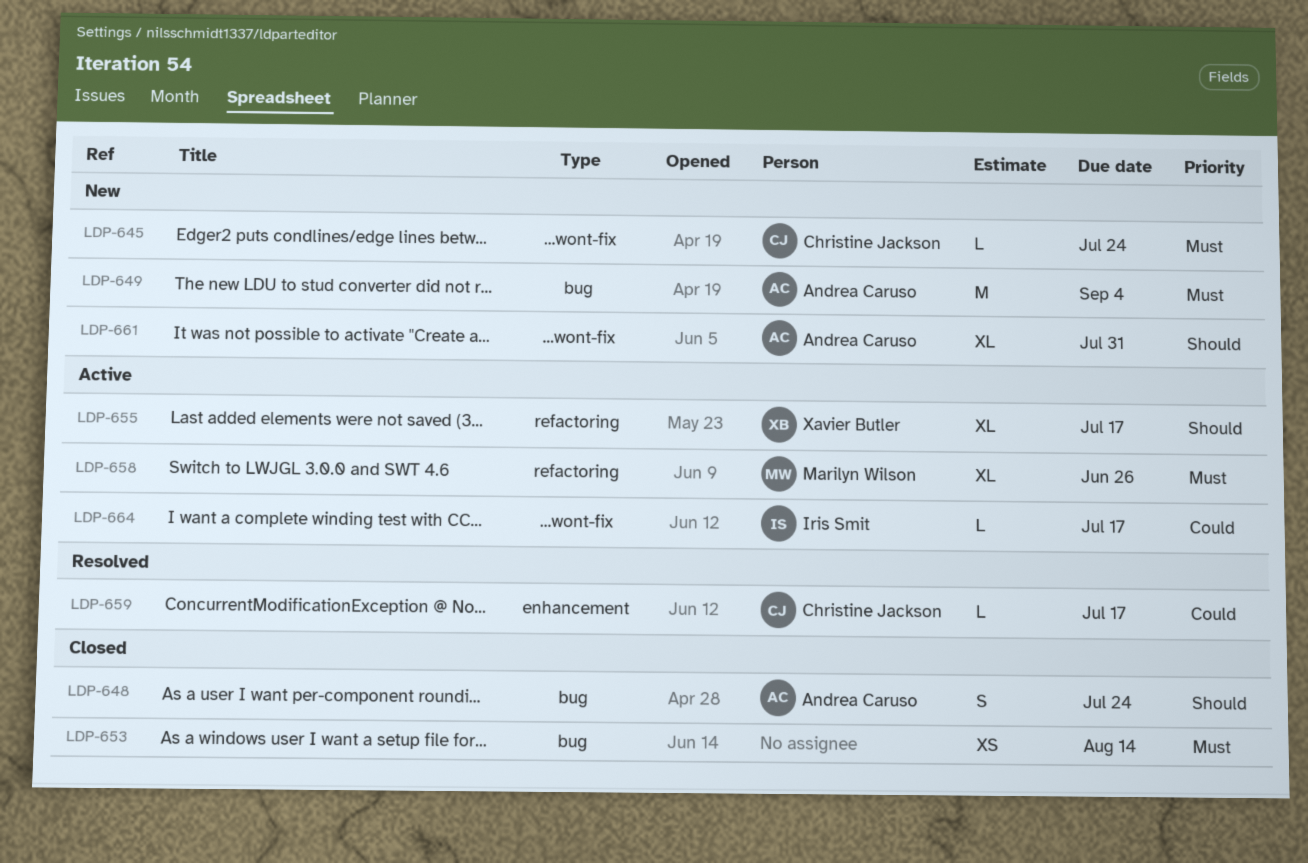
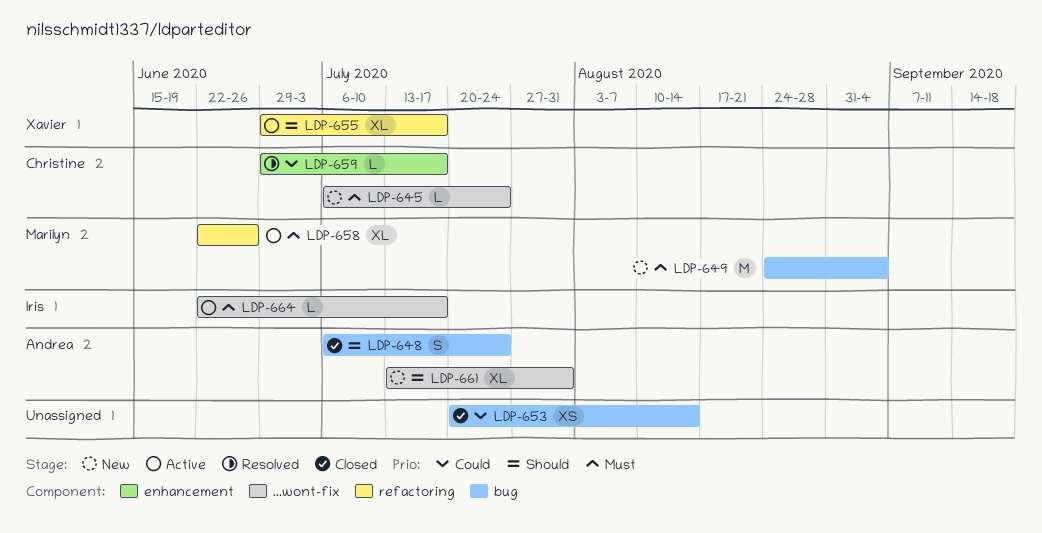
LDP-649, owner: Andrea Caruso -> Marilyn Wilson
LDP-653, priority: Must -> Could
LDP-664, priority: Could -> Must

